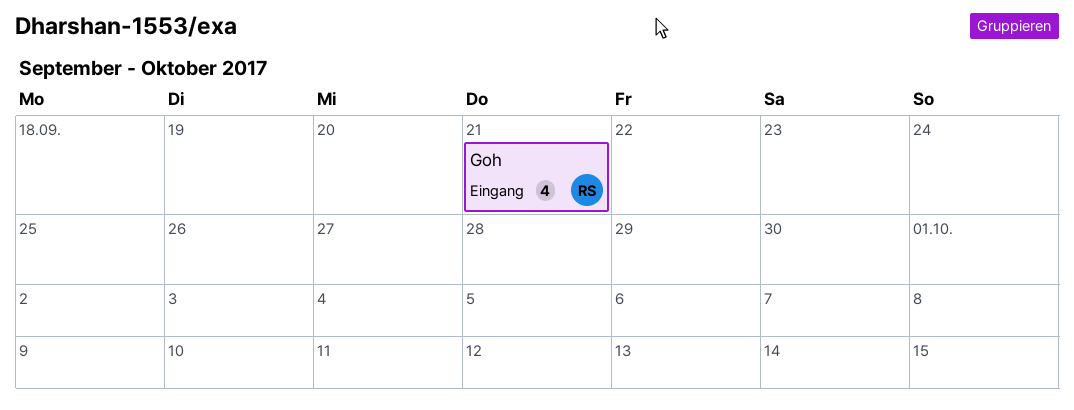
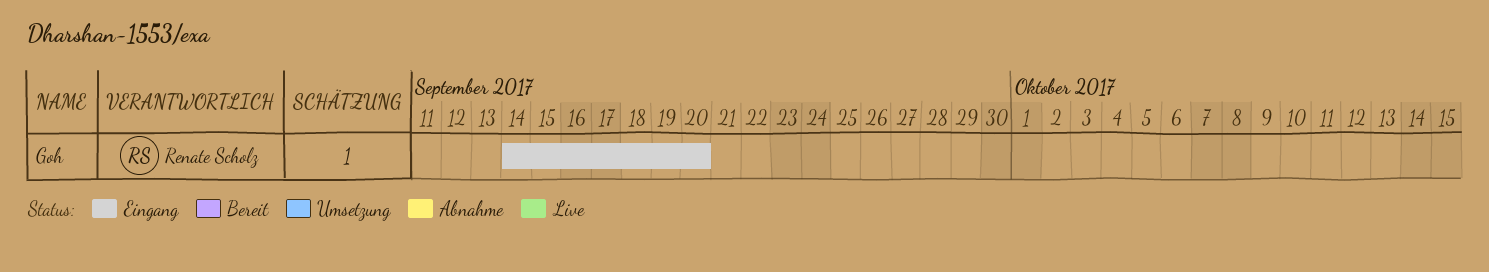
Goh, estimate: 4 -> 1
Goh, due: Sep 21 -> Sep 20

